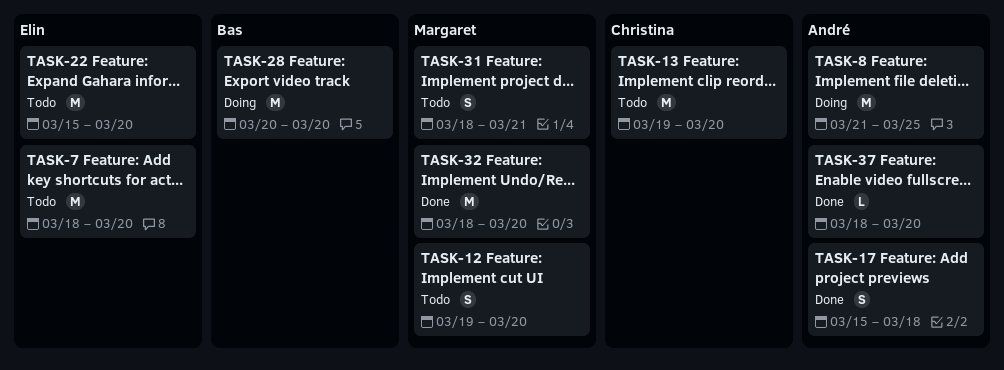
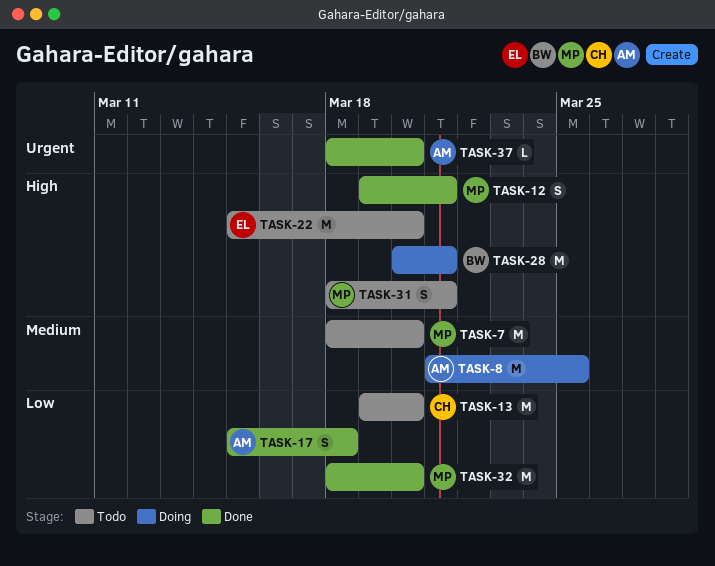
TASK-7, owner: Elin -> Margaret
TASK-12, status: Todo -> Done
TASK-12, due: Mar 20 -> Mar 21
TASK-28, due: Mar 20 -> Mar 21

